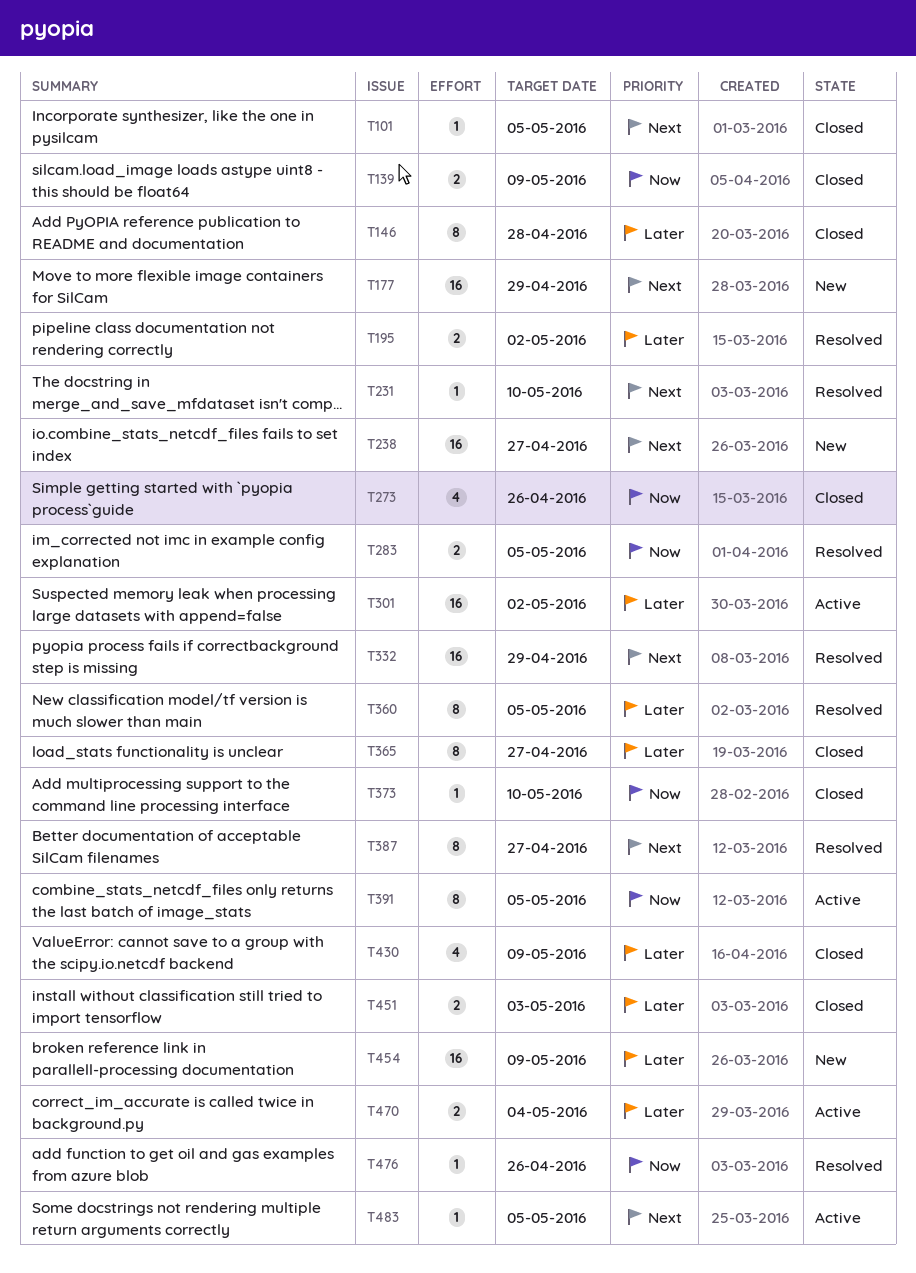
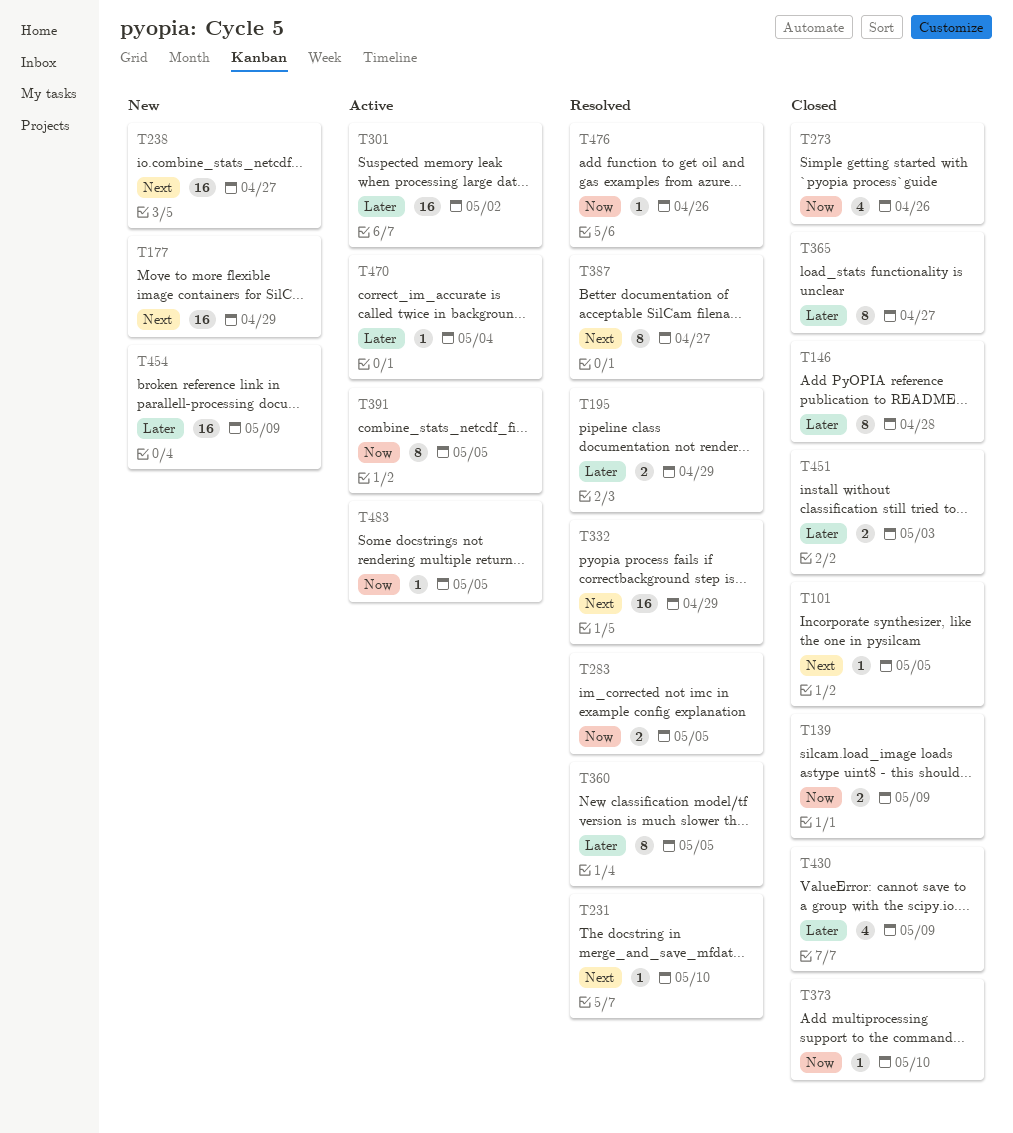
T195, due: May 2 -> Apr 29
T470, estimate: 2 -> 1
T483, priority: Next -> Now

